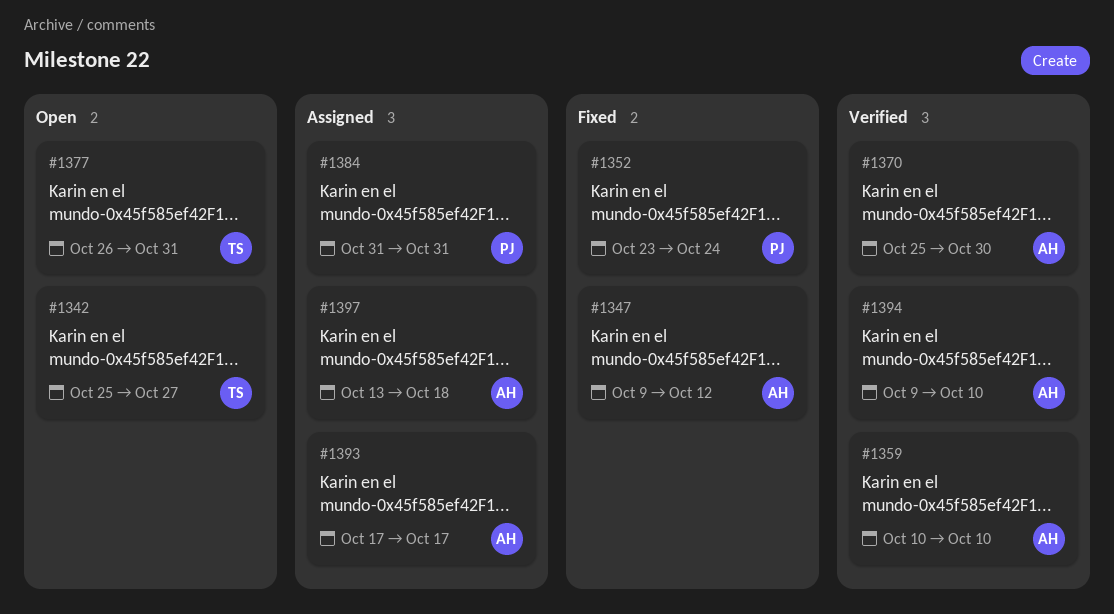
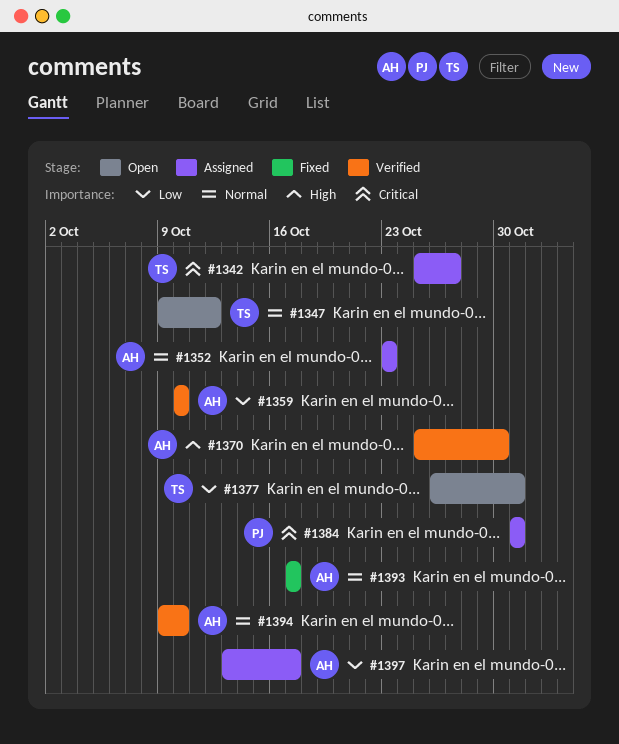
#1342, status: Open -> Assigned
#1347, status: Fixed -> Open
#1347, owner: AH -> TS
#1352, status: Fixed -> Assigned
#1352, owner: PJ -> AH
#1352, due: Oct 24 -> Oct 23
#1393, status: Assigned -> Fixed
#1397, due: Oct 18 -> Oct 17

